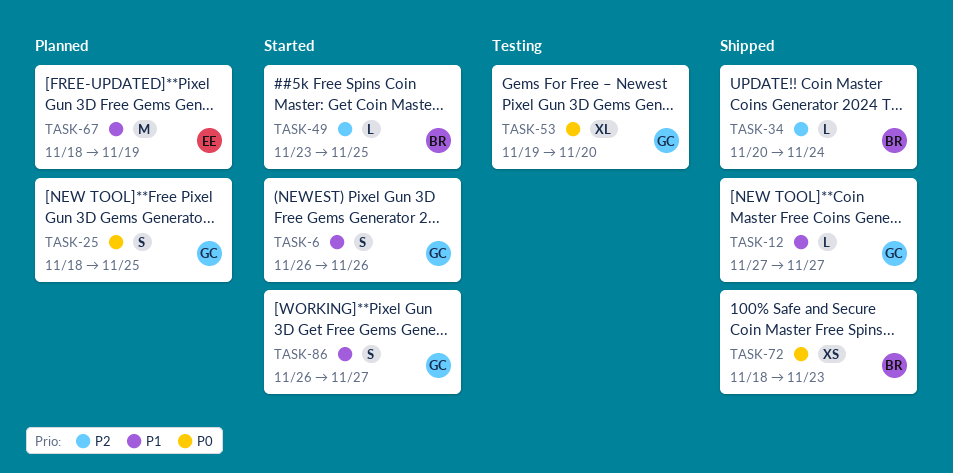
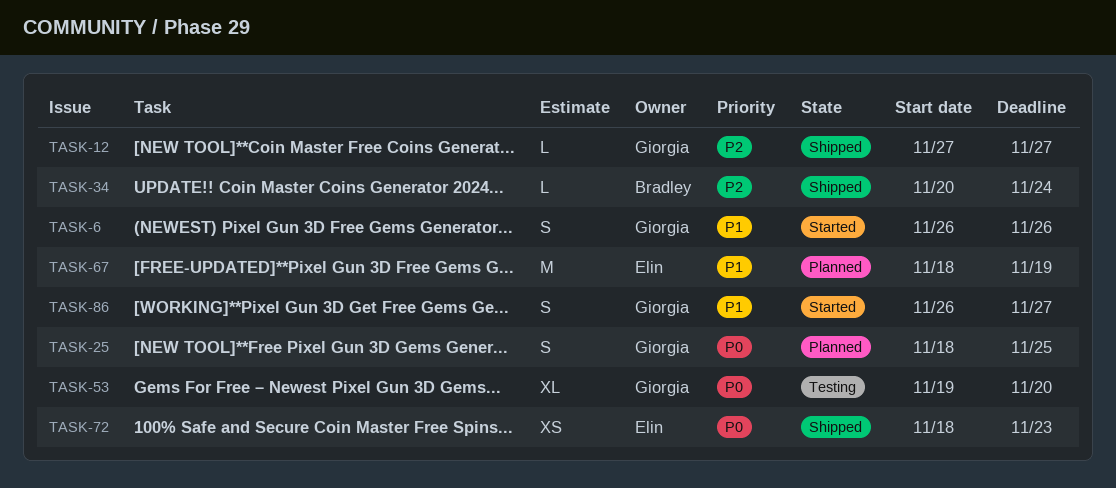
TASK-12, priority: P1 -> P2
TASK-49: present -> none
TASK-72, owner: Bradley -> Elin

